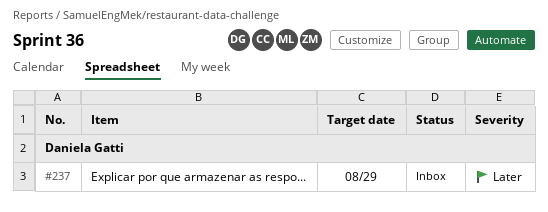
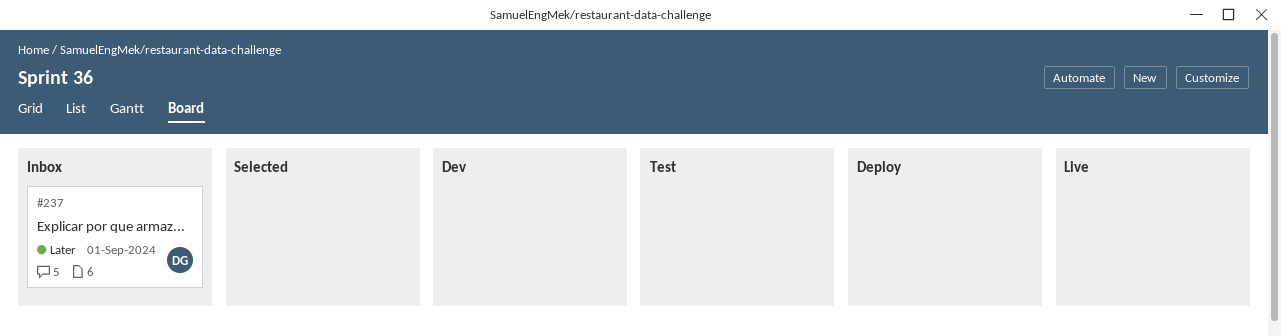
#237, due: Aug 29 -> Sep 1

